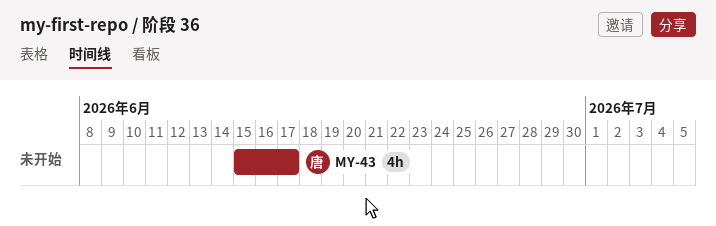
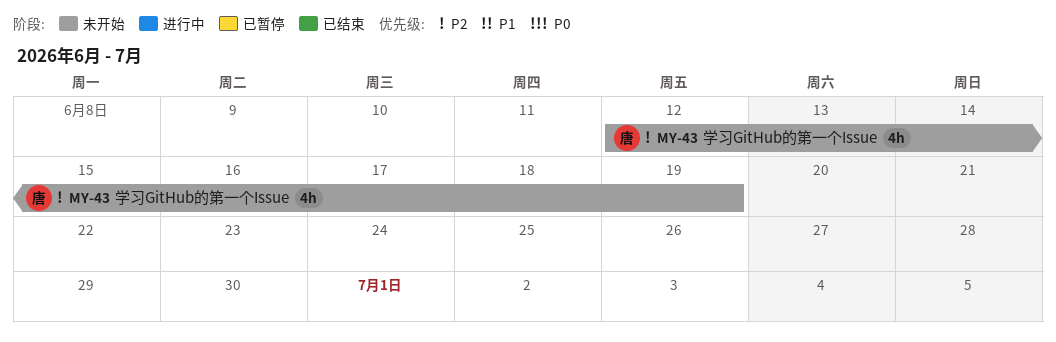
MY-43, start: Jun 15 -> Jun 12
MY-43, due: Jun 17 -> Jun 19

